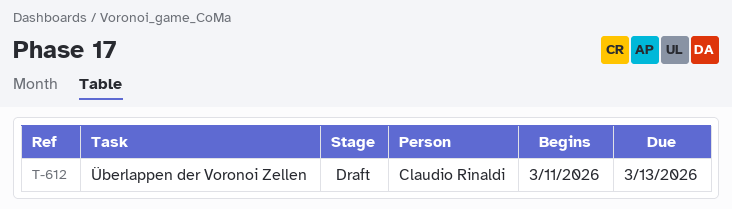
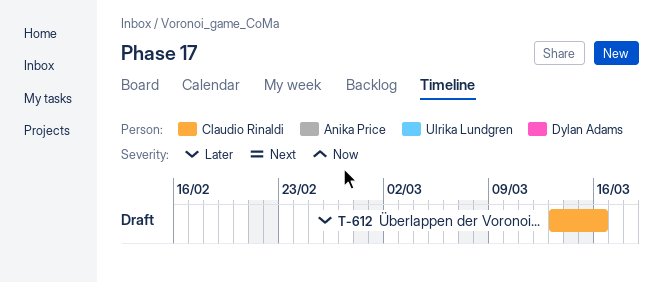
T-612, start: Mar 11 -> Mar 13
T-612, due: Mar 13 -> Mar 16

